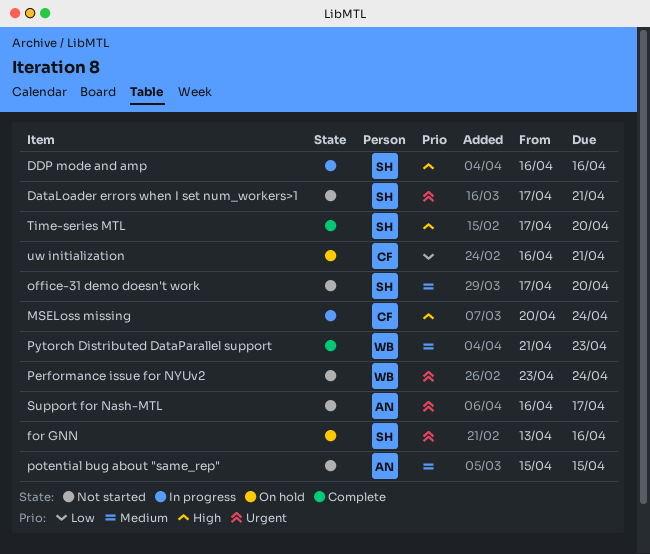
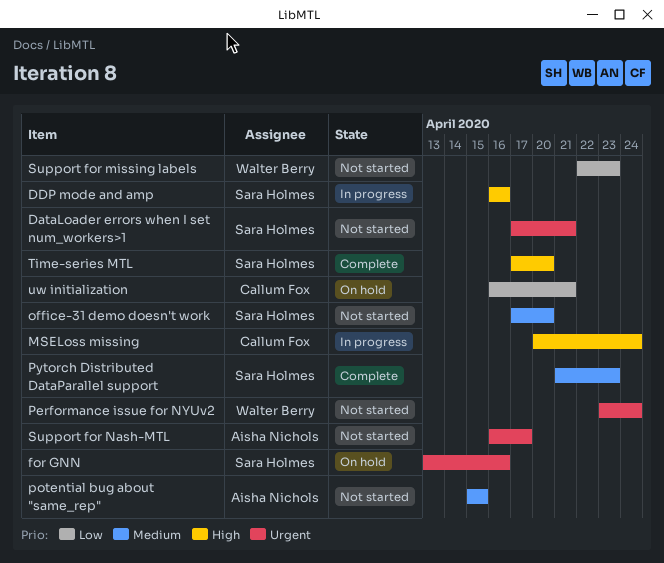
Pytorch Distributed DataParallel support, owner: Walter Berry -> Sara Holmes
Support for missing labels: none -> present

